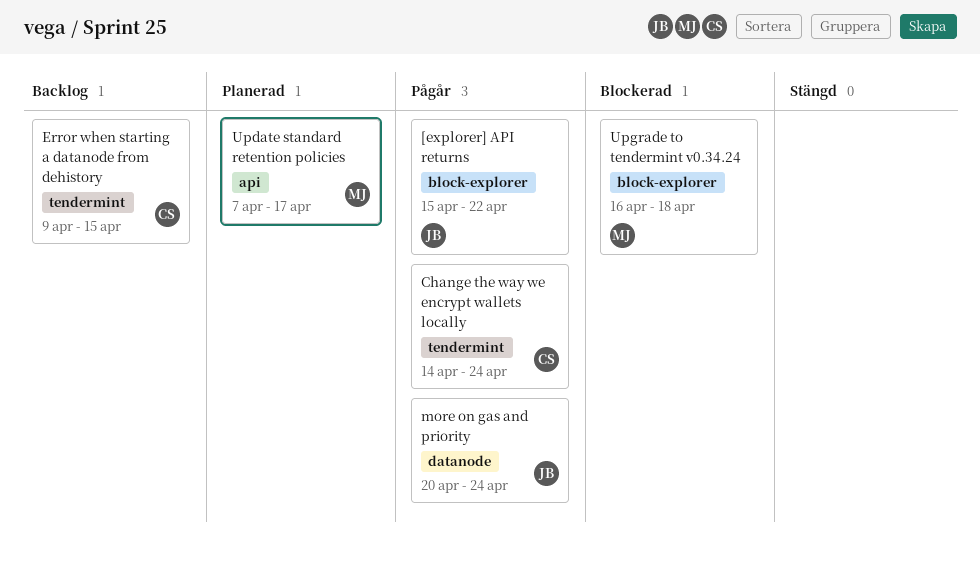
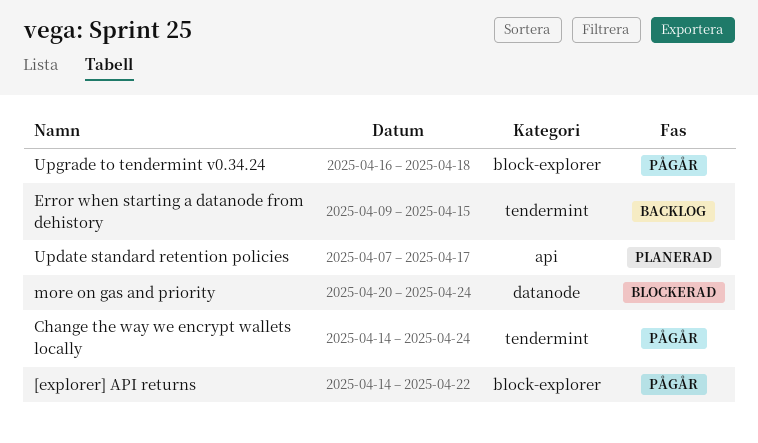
[explorer] API returns, start: Apr 15 -> Apr 14
more on gas and priority, status: Pågår -> Blockerad
Upgrade to tendermint v0.34.24, status: Blockerad -> Pågår

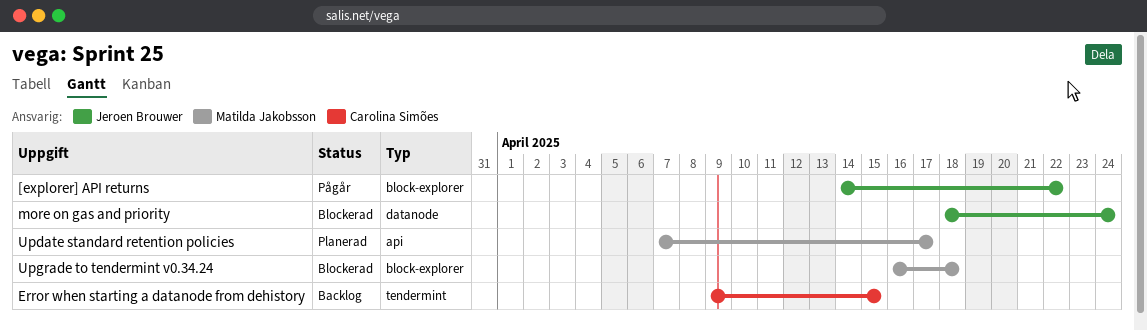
Change the way we encrypt wallets locally: present -> none
more on gas and priority, start: Apr 20 -> Apr 18
Upgrade to tendermint v0.34.24, status: Pågår -> Blockerad

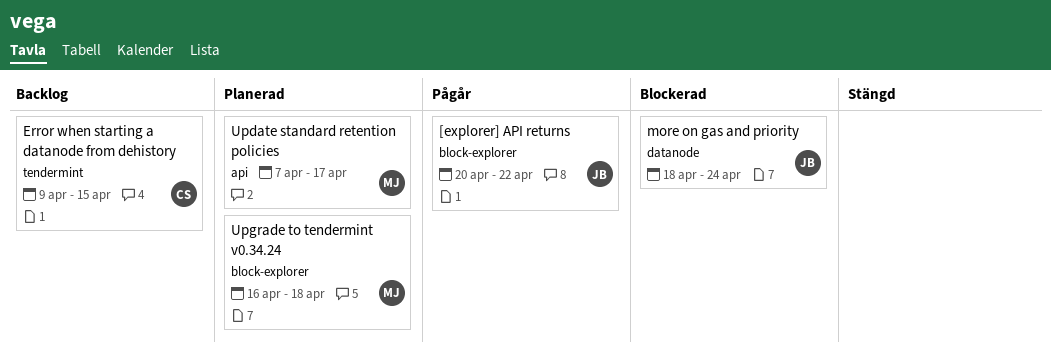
[explorer] API returns, start: Apr 14 -> Apr 20
Upgrade to tendermint v0.34.24, status: Blockerad -> Planerad

